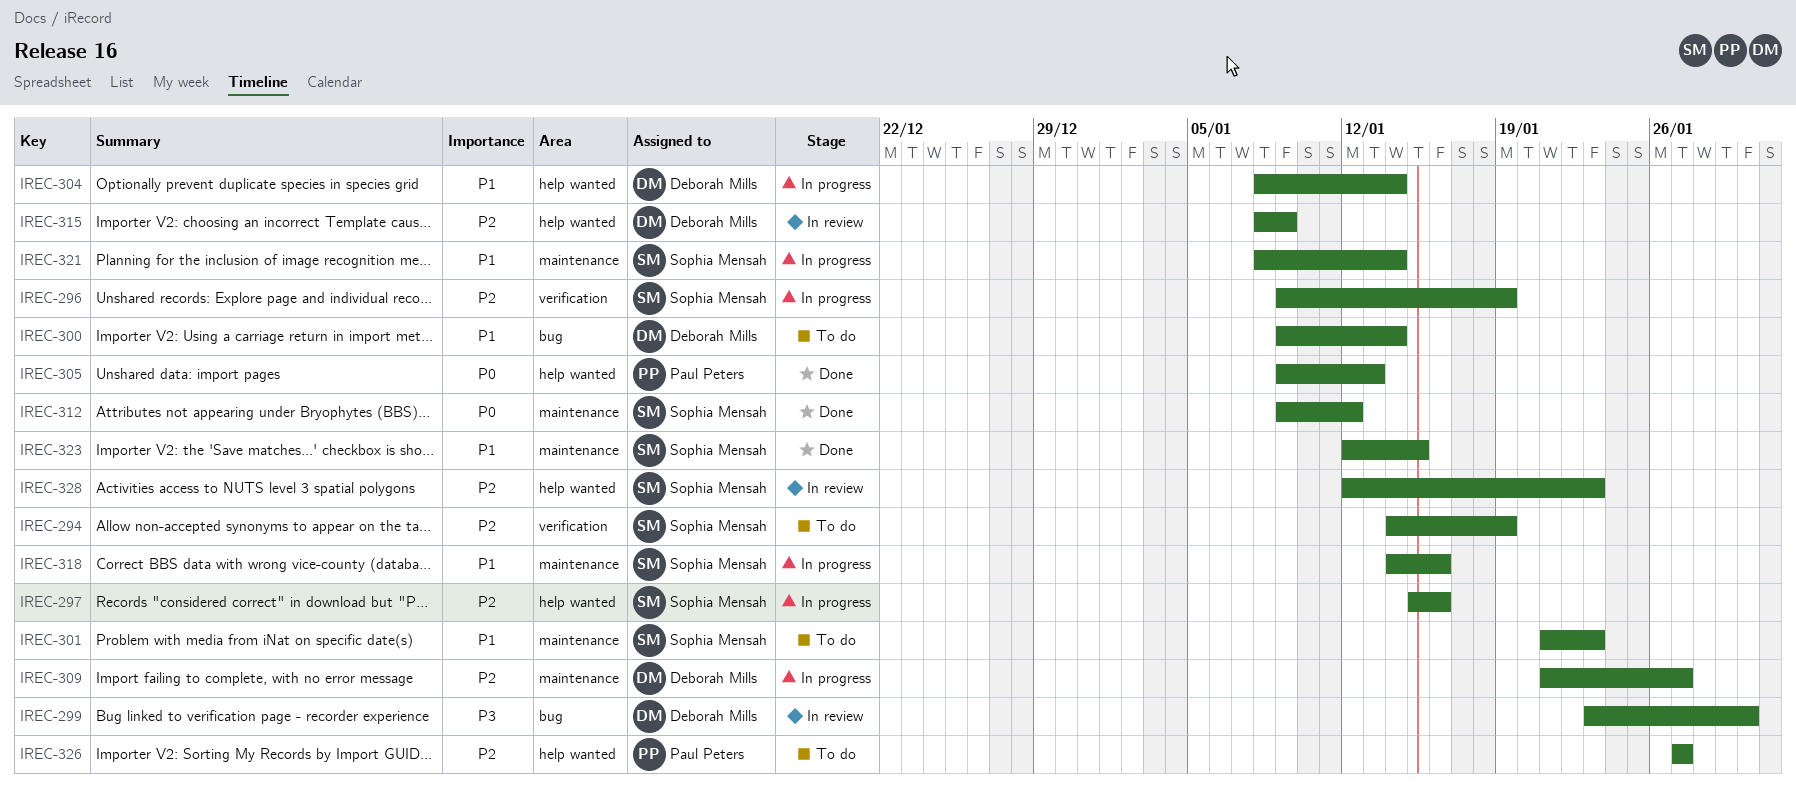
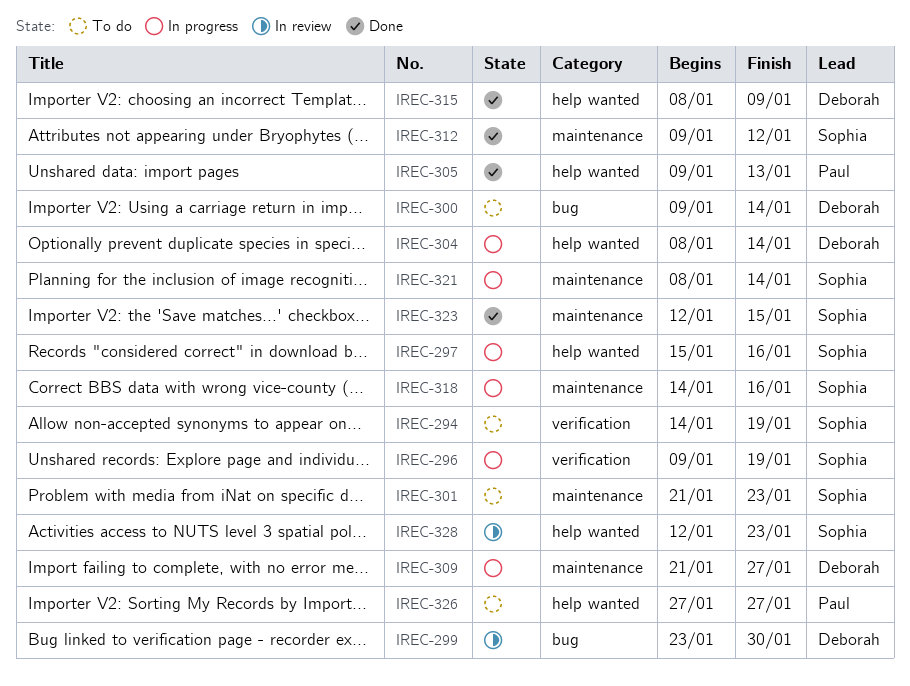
IREC-315, status: In review -> Done

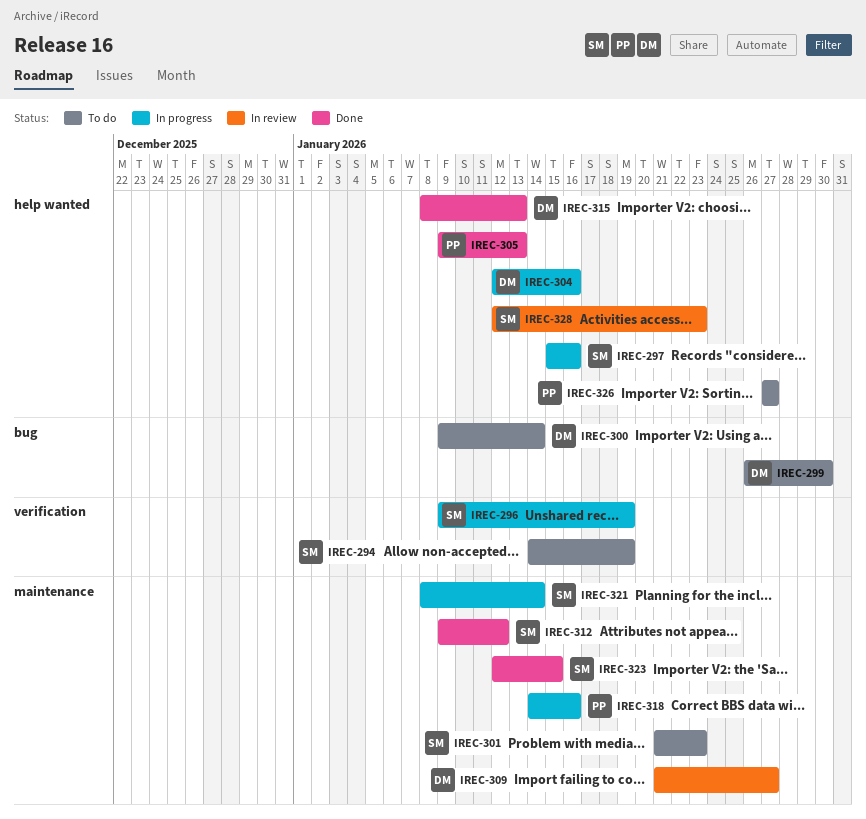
IREC-299, status: In review -> To do
IREC-299, start: Jan 23 -> Jan 26
IREC-304, start: Jan 8 -> Jan 12
IREC-304, due: Jan 14 -> Jan 16
IREC-309, status: In progress -> In review
IREC-315, due: Jan 9 -> Jan 13
IREC-318, owner: Sophia -> Paul

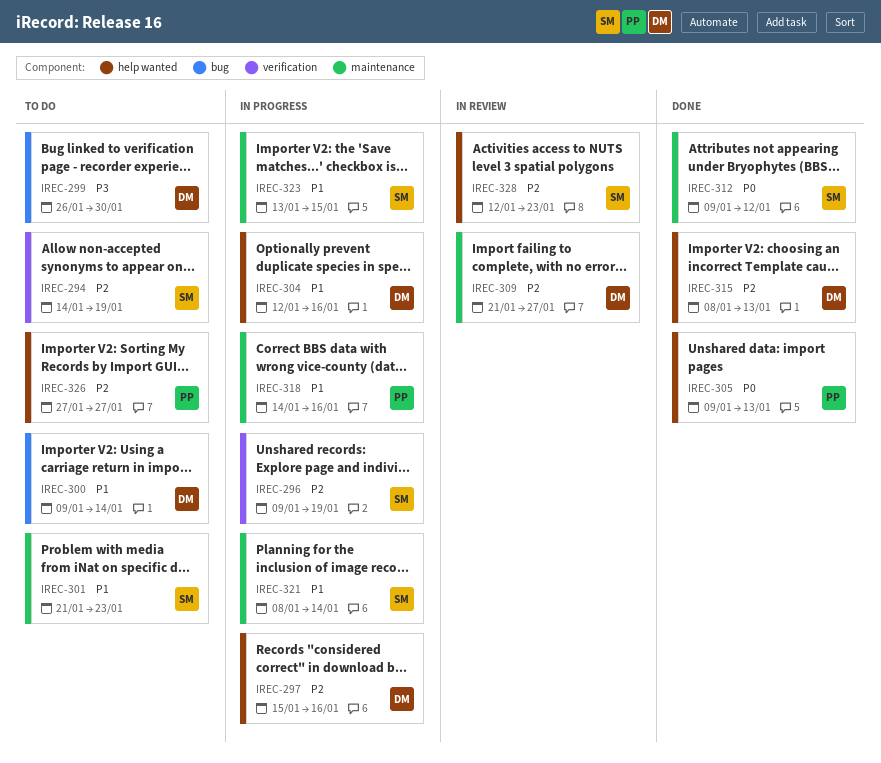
IREC-297, owner: SM -> DM
IREC-323, status: Done -> In progress
IREC-323, start: Jan 12 -> Jan 13

